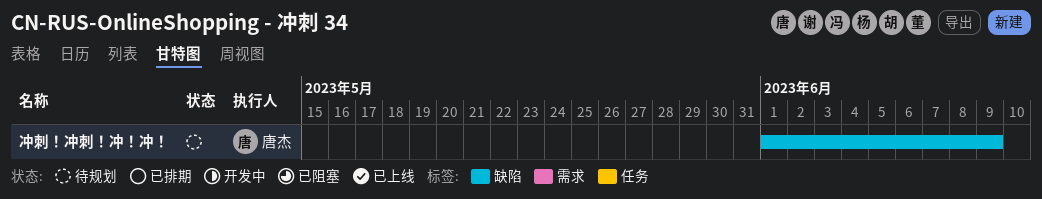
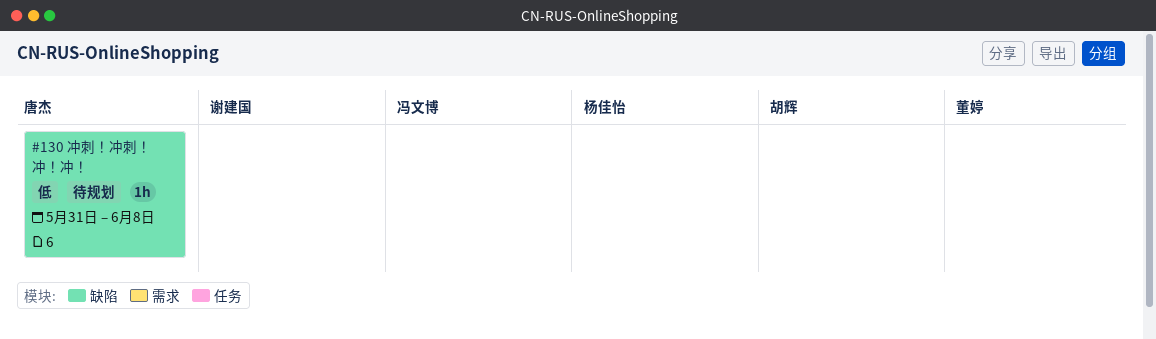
冲刺！冲刺！冲！冲！, start: Jun 1 -> May 31
冲刺！冲刺！冲！冲！, due: Jun 9 -> Jun 8

